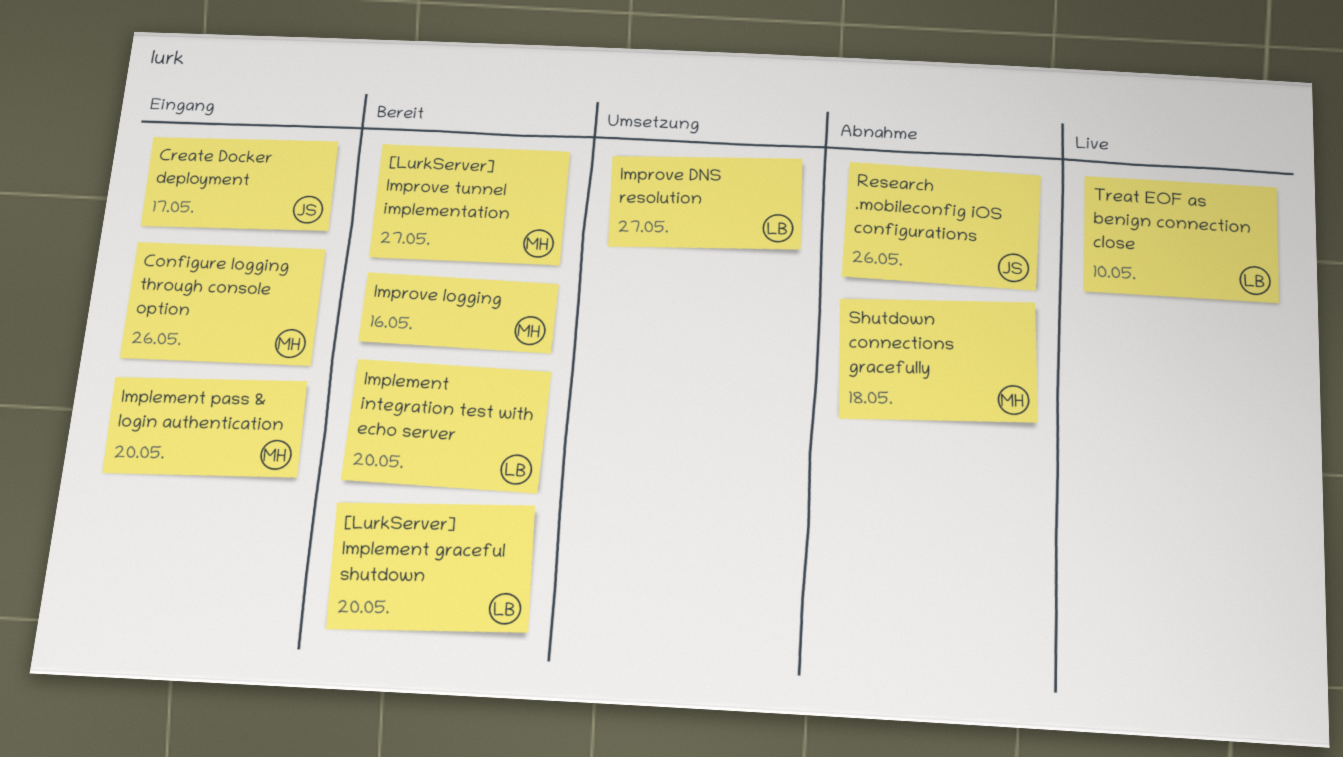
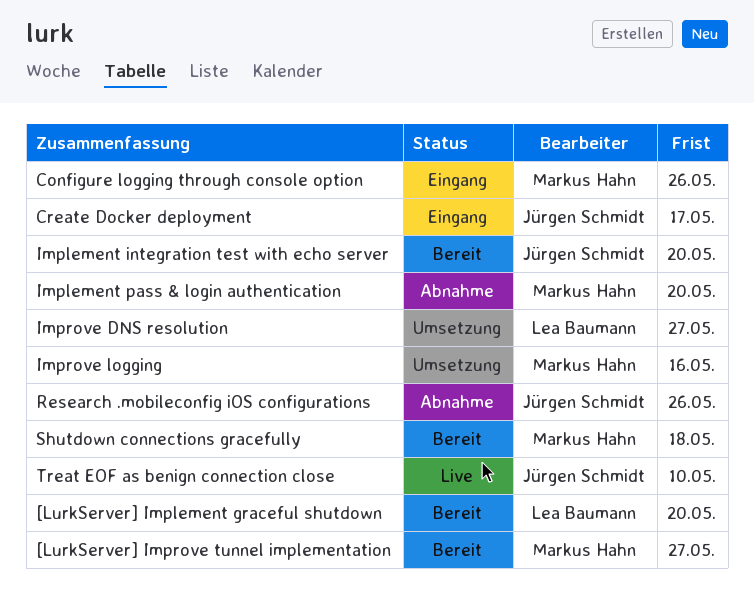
Implement integration test with echo server, owner: Lea Baumann -> Jürgen Schmidt
Implement pass & login authentication, status: Eingang -> Abnahme
Improve logging, status: Bereit -> Umsetzung
Shutdown connections gracefully, status: Abnahme -> Bereit
Treat EOF as benign connection close, owner: Lea Baumann -> Jürgen Schmidt

